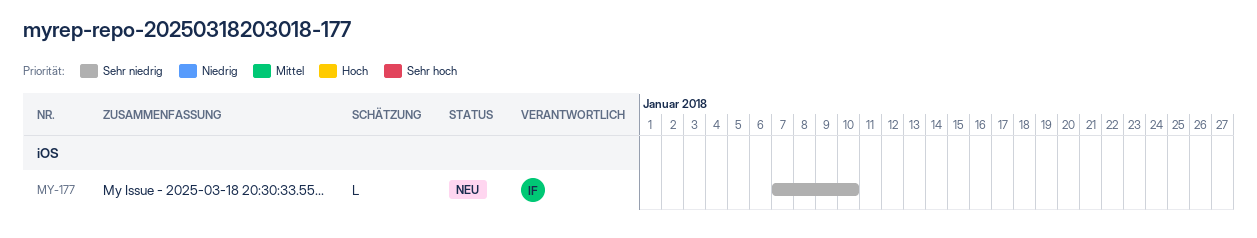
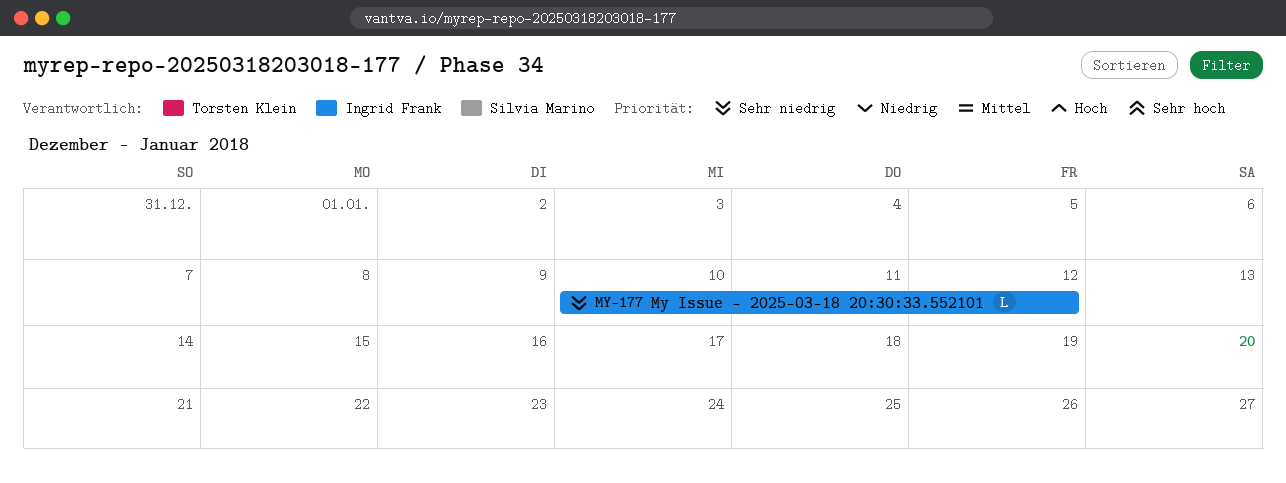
MY-177, start: Jan 7 -> Jan 10
MY-177, due: Jan 10 -> Jan 12

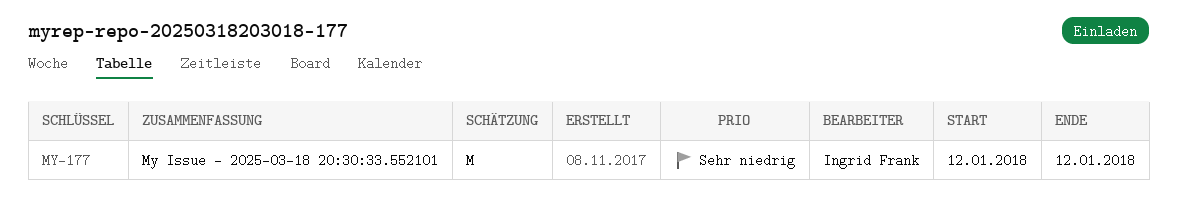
MY-177, estimate: L -> M
MY-177, start: Jan 10 -> Jan 12

